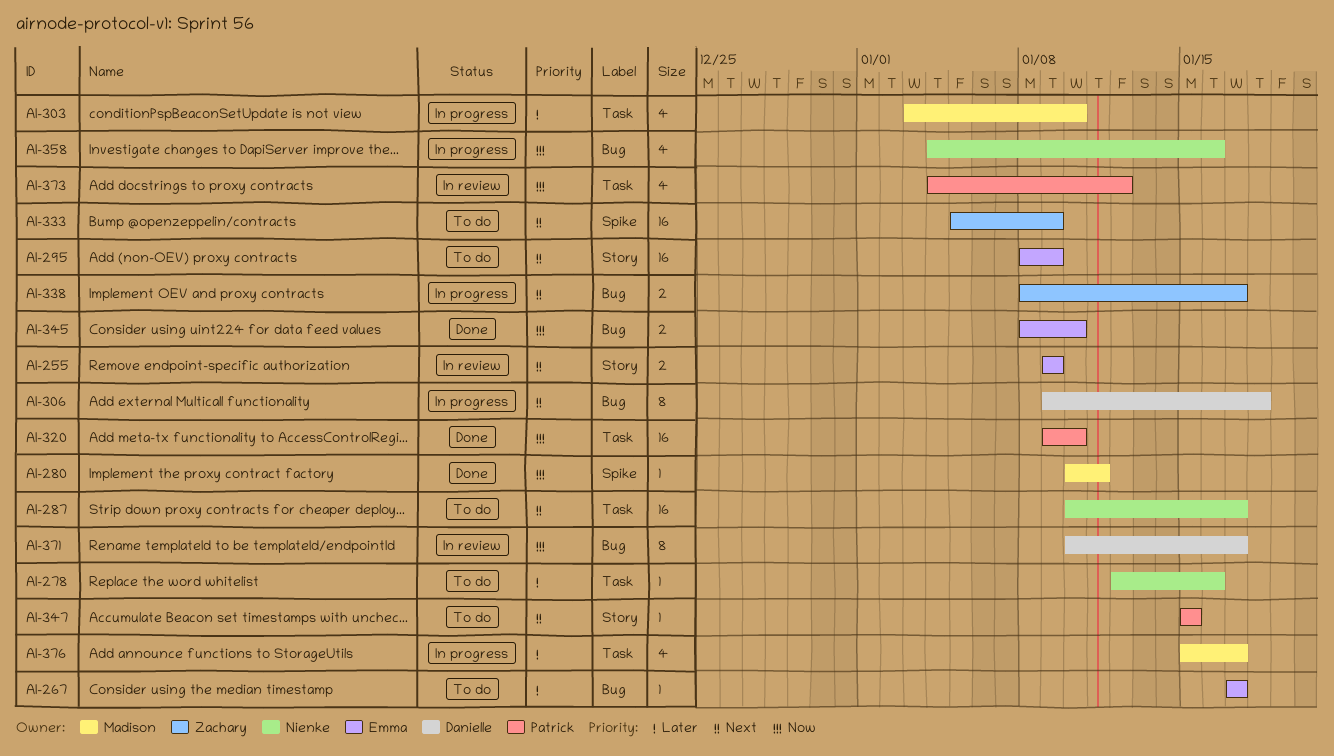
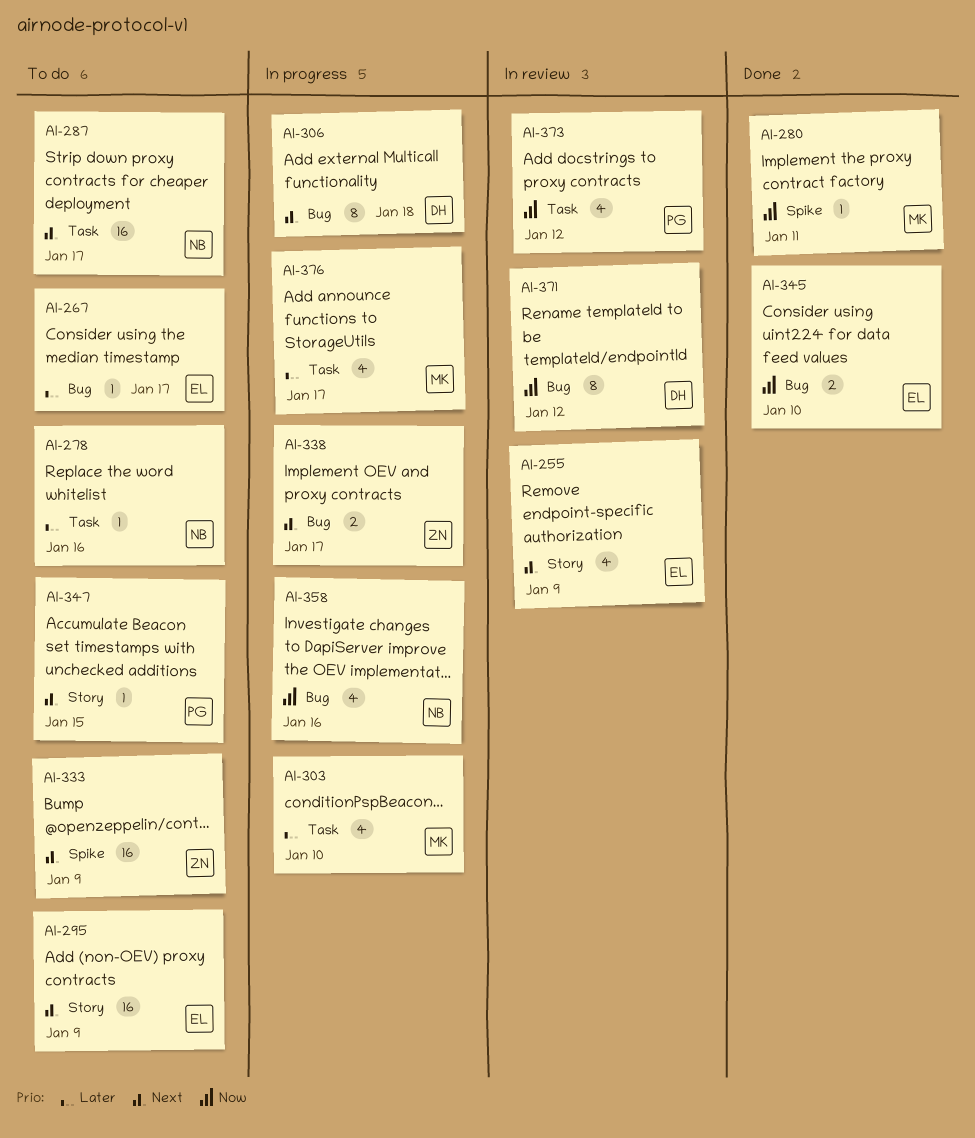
AI-255, estimate: 2 -> 4
AI-320: present -> none
AI-371, due: Jan 17 -> Jan 12

